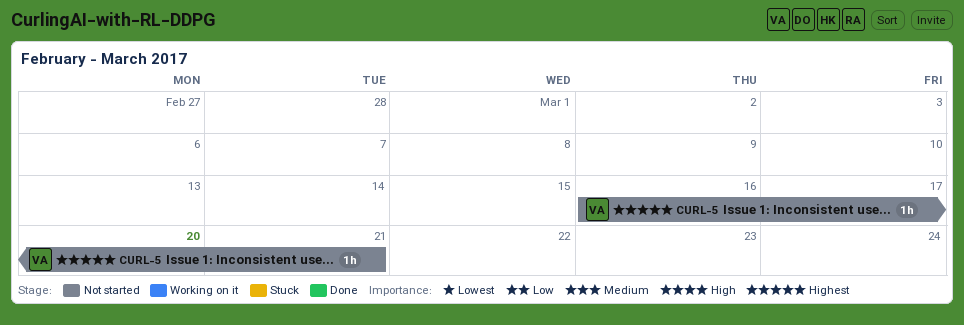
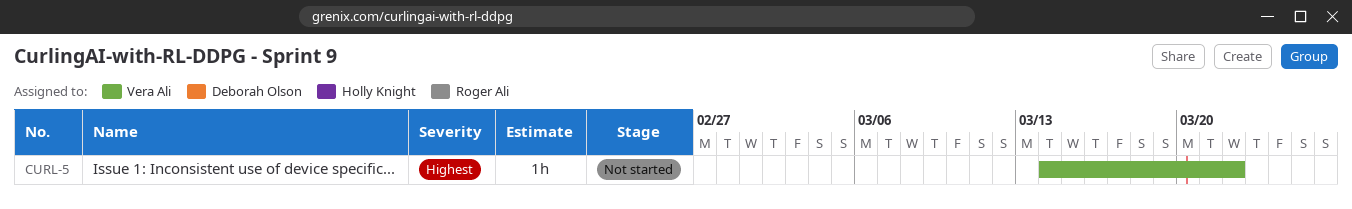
CURL-5, start: Mar 16 -> Mar 14
CURL-5, due: Mar 21 -> Mar 22

